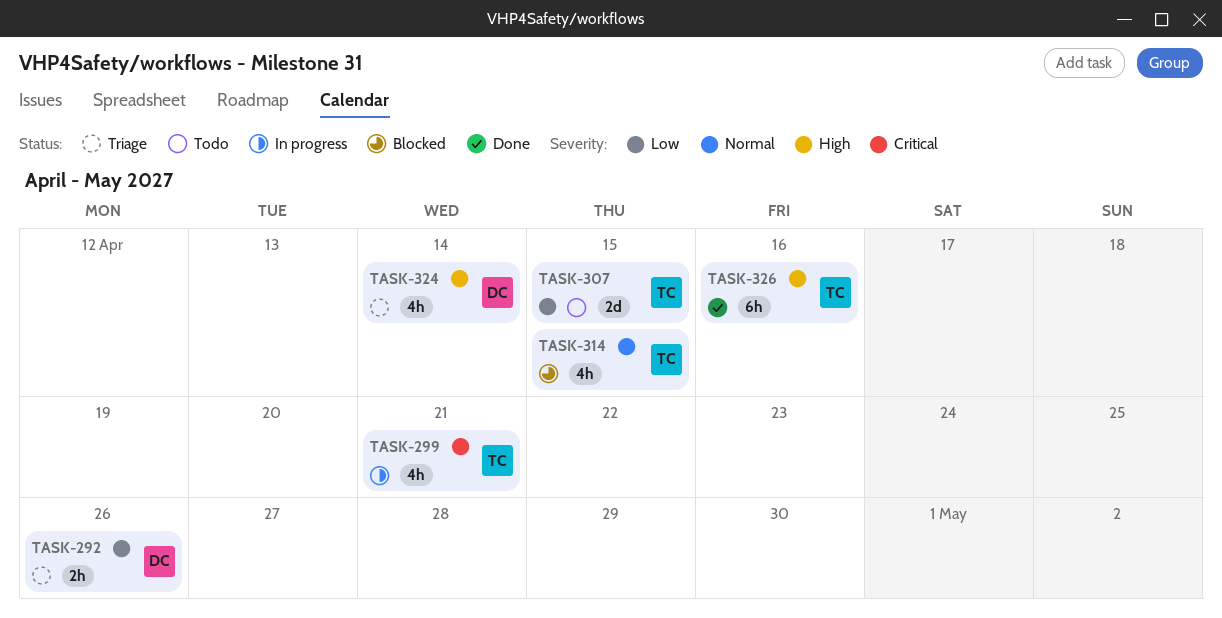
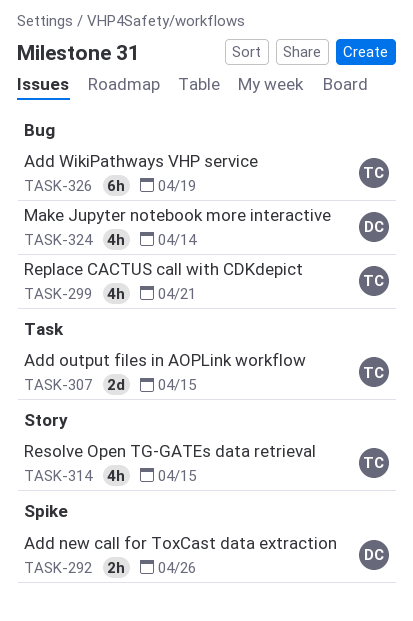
TASK-326, due: Apr 16 -> Apr 19

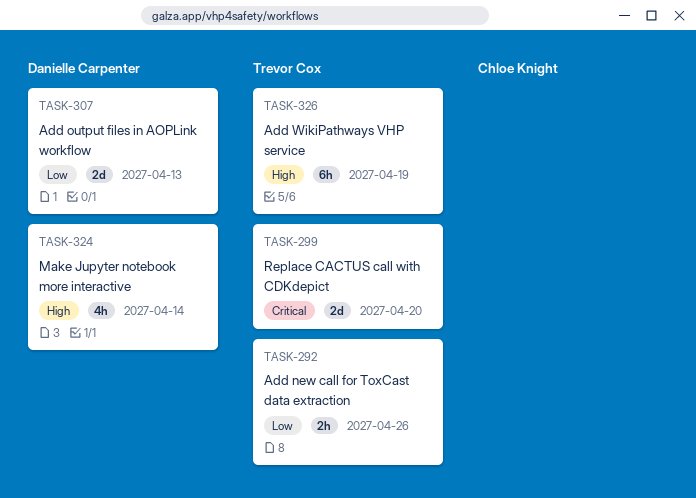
TASK-292, owner: Danielle Carpenter -> Trevor Cox
TASK-299, estimate: 4h -> 2d
TASK-299, due: Apr 21 -> Apr 20
TASK-307, owner: Trevor Cox -> Danielle Carpenter
TASK-307, due: Apr 15 -> Apr 13
TASK-314: present -> none

